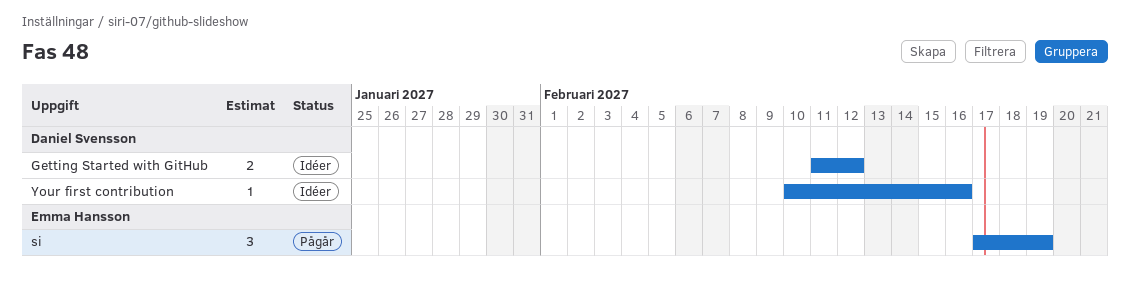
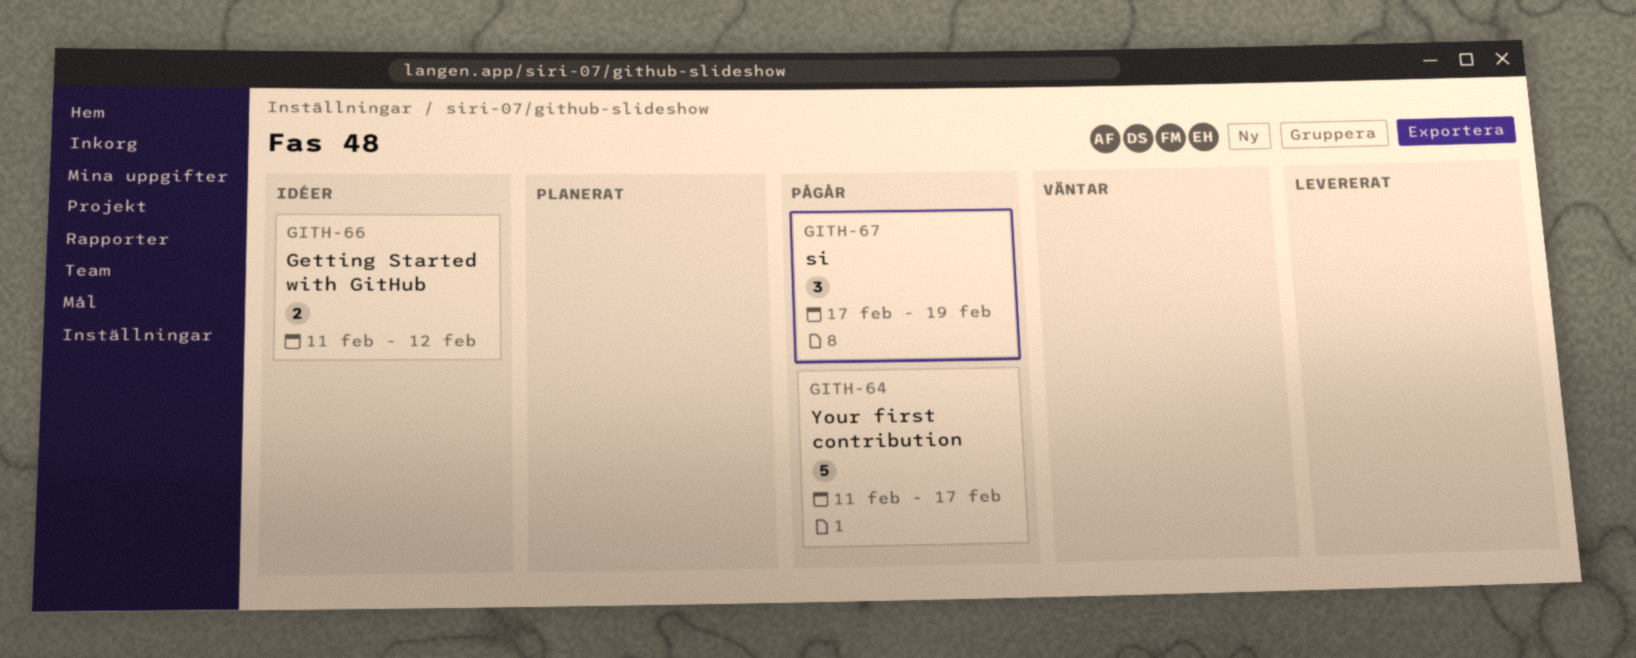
Your first contribution, status: Idéer -> Pågår
Your first contribution, estimate: 1 -> 5
Your first contribution, start: Feb 10 -> Feb 11
Your first contribution, due: Feb 16 -> Feb 17

